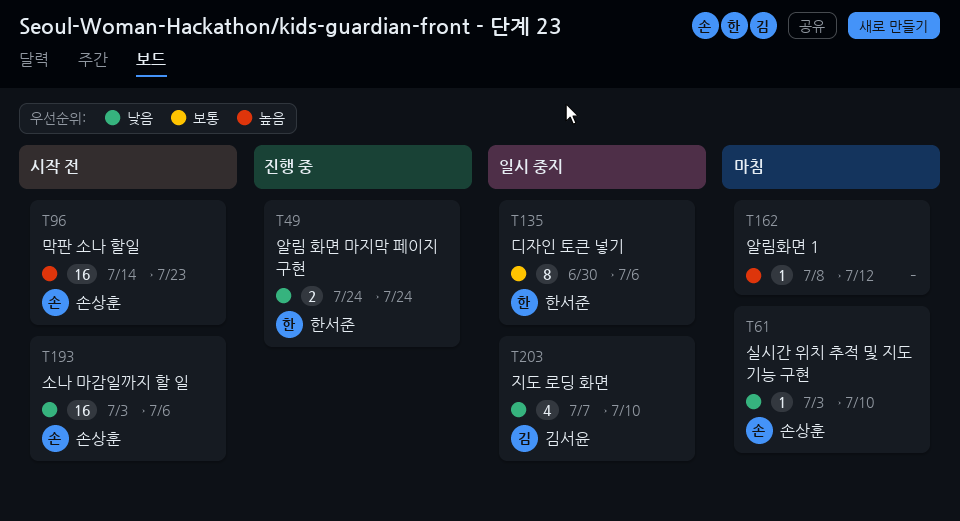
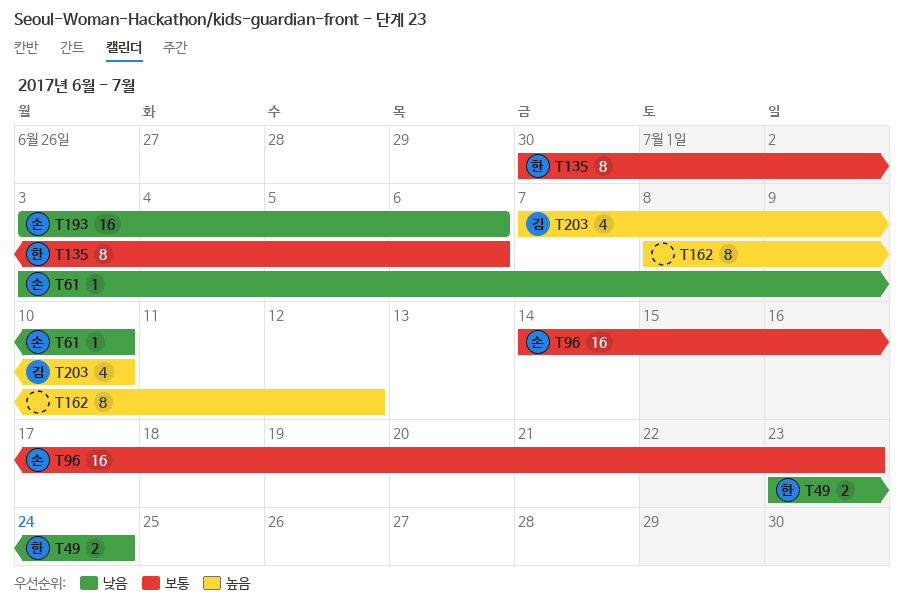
T49, start: Jul 24 -> Jul 23
T96, priority: 높음 -> 보통
T162, estimate: 1 -> 8
T203, priority: 낮음 -> 높음

